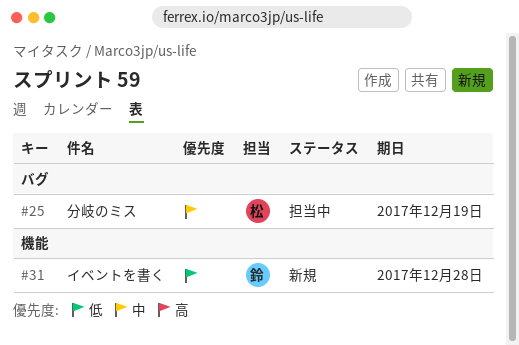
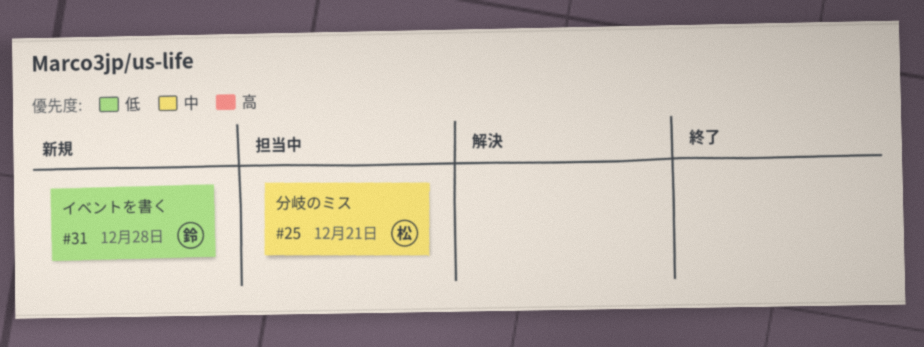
#25, due: Dec 19 -> Dec 21

